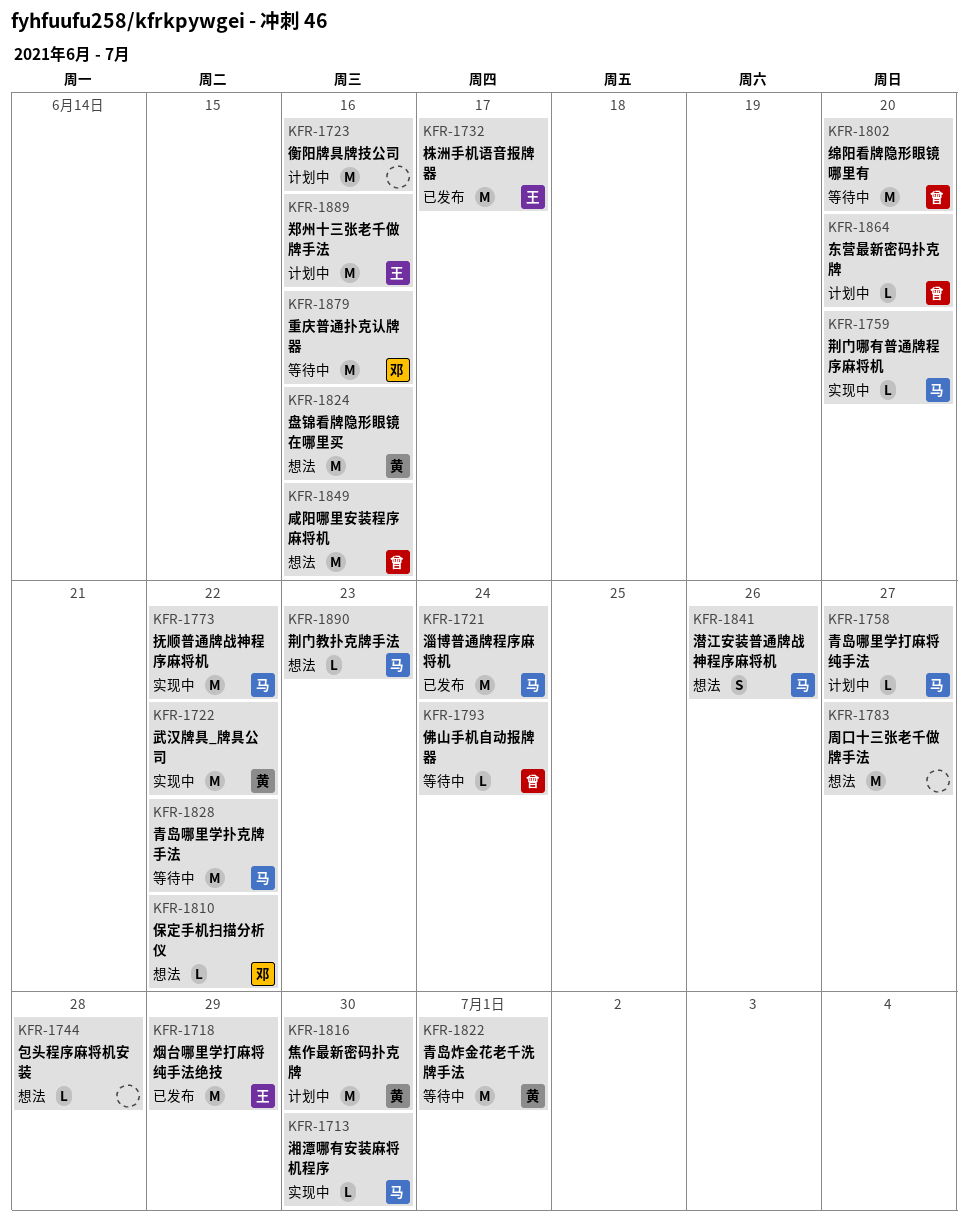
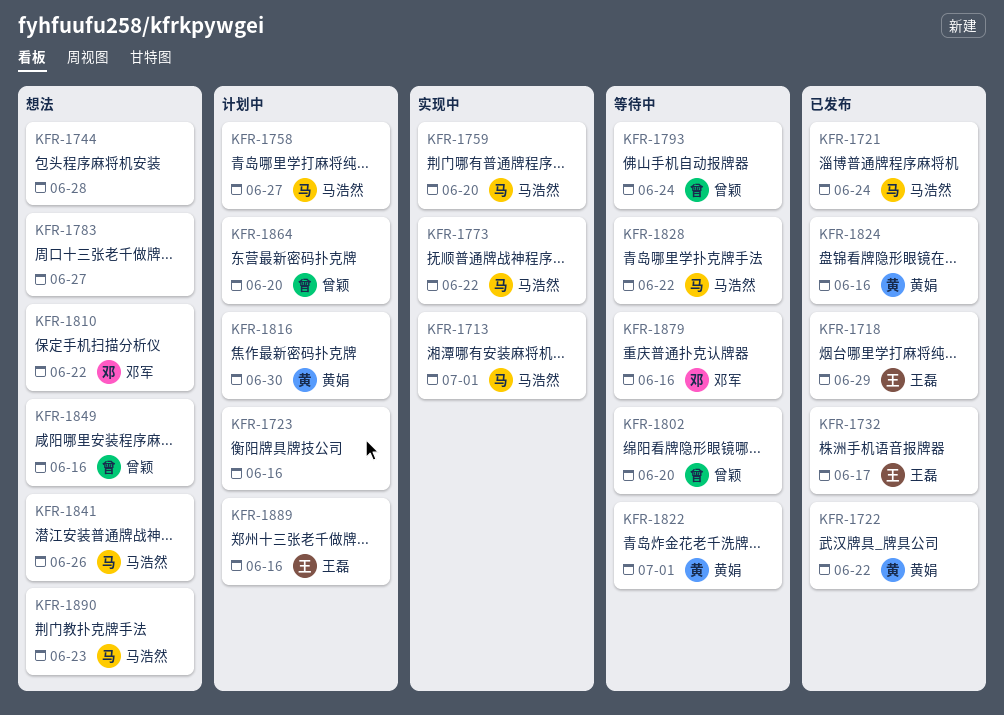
KFR-1713, due: Jun 30 -> Jul 1
KFR-1722, status: 实现中 -> 已发布
KFR-1824, status: 想法 -> 已发布

